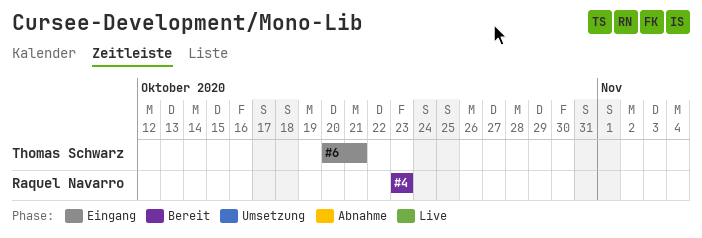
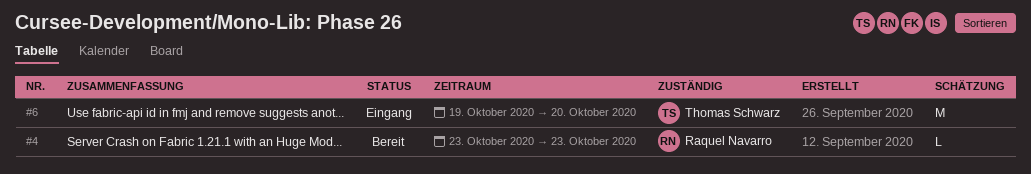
#6, start: Oct 20 -> Oct 19
#6, due: Oct 21 -> Oct 20

